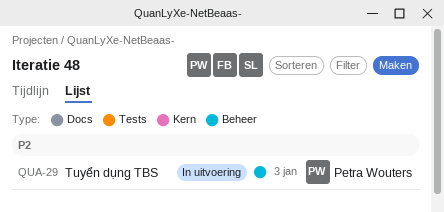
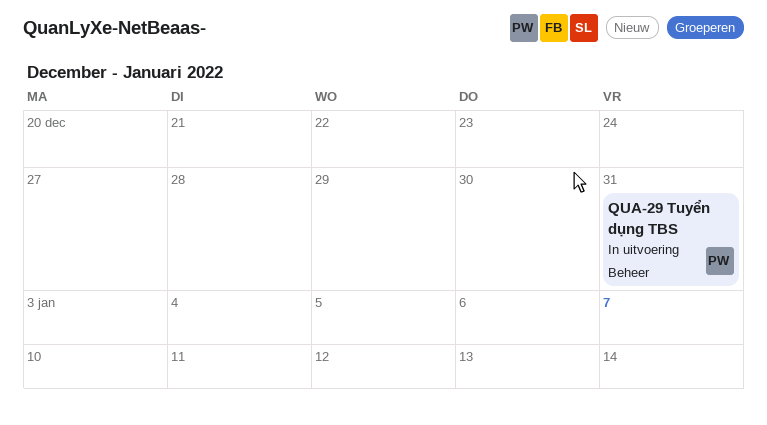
QUA-29, due: Jan 3 -> Dec 31

